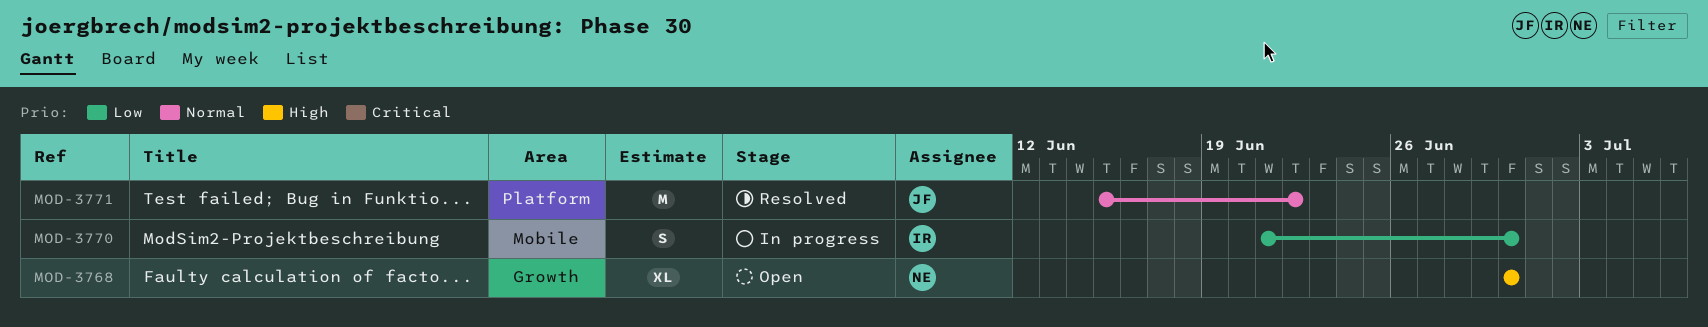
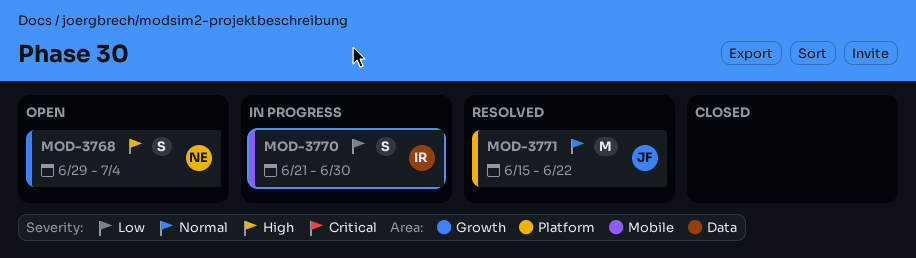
MOD-3768, estimate: XL -> S
MOD-3768, start: Jun 30 -> Jun 29
MOD-3768, due: Jun 30 -> Jul 4

